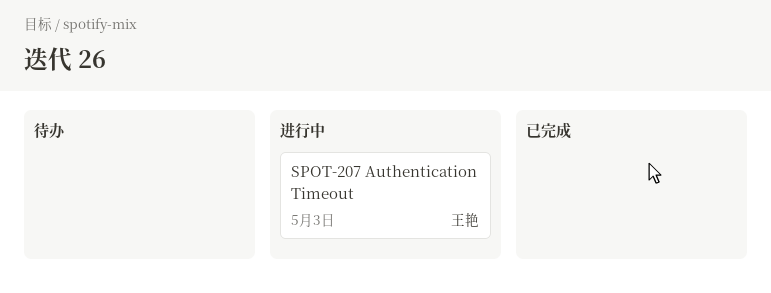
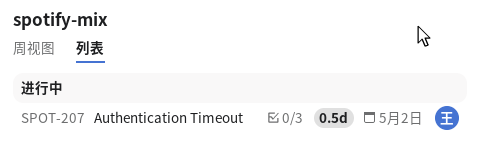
SPOT-207, due: May 3 -> May 2

